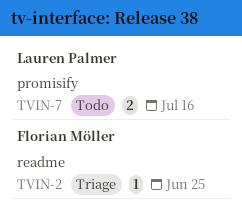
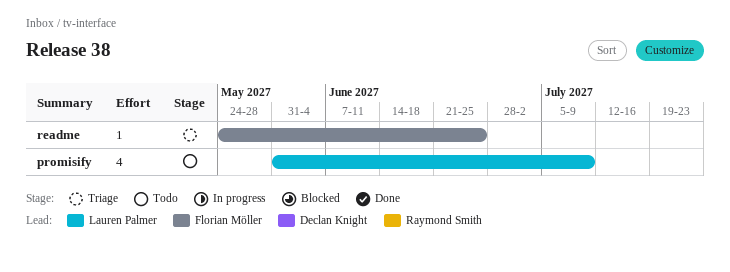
promisify, estimate: 2 -> 4
promisify, due: Jul 16 -> Jul 9

